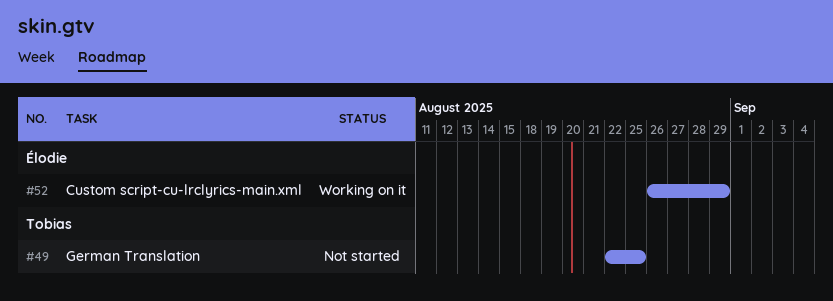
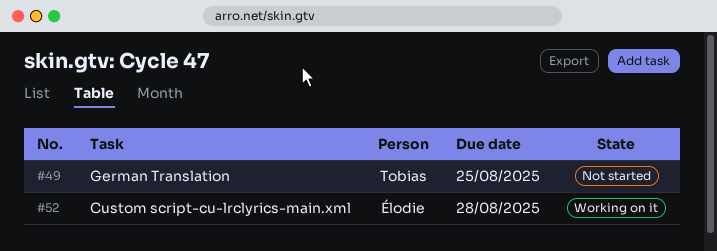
#52, due: Aug 29 -> Aug 28

